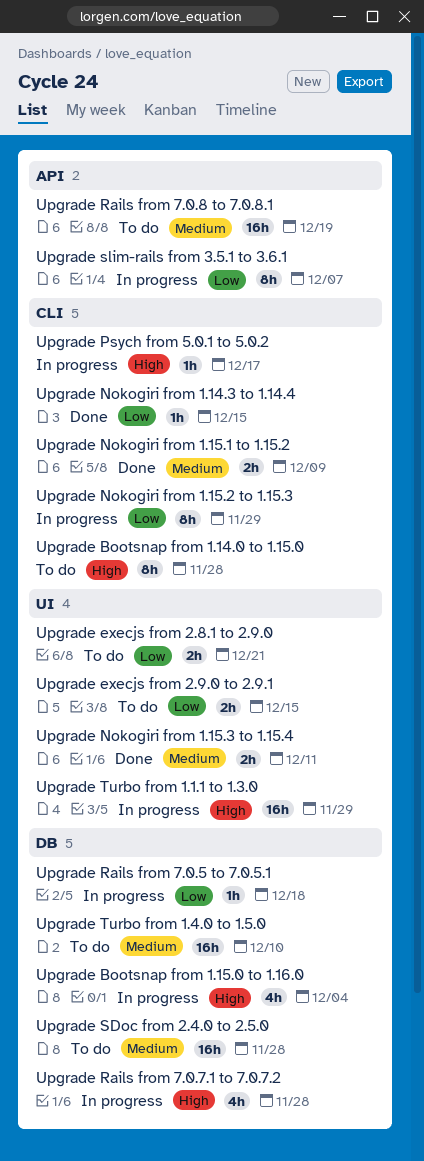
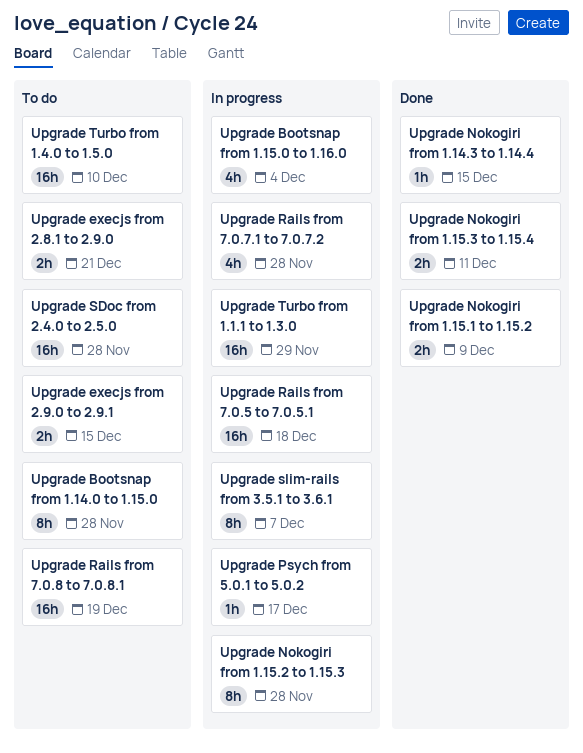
Upgrade Nokogiri from 1.15.2 to 1.15.3, due: Nov 29 -> Nov 28
Upgrade Rails from 7.0.5 to 7.0.5.1, estimate: 1h -> 16h

